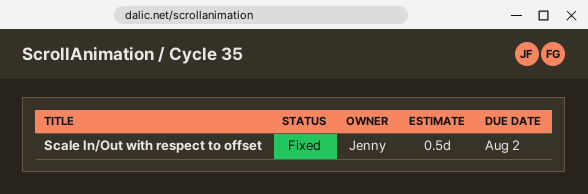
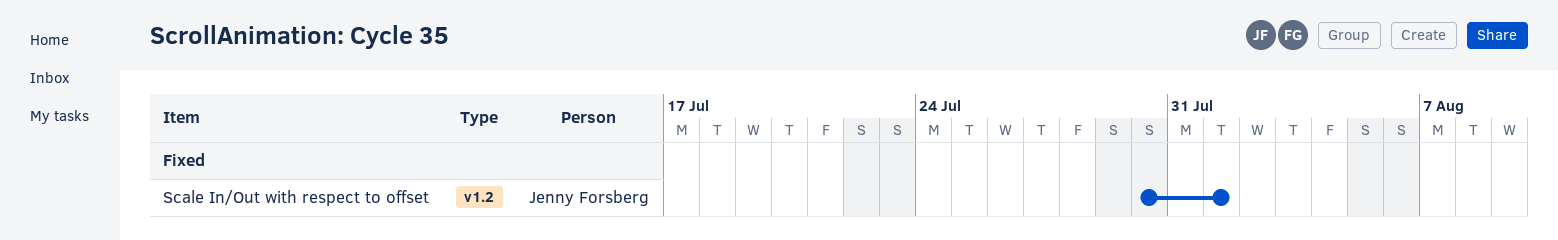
Scale In/Out with respect to offset, due: Aug 2 -> Aug 1

